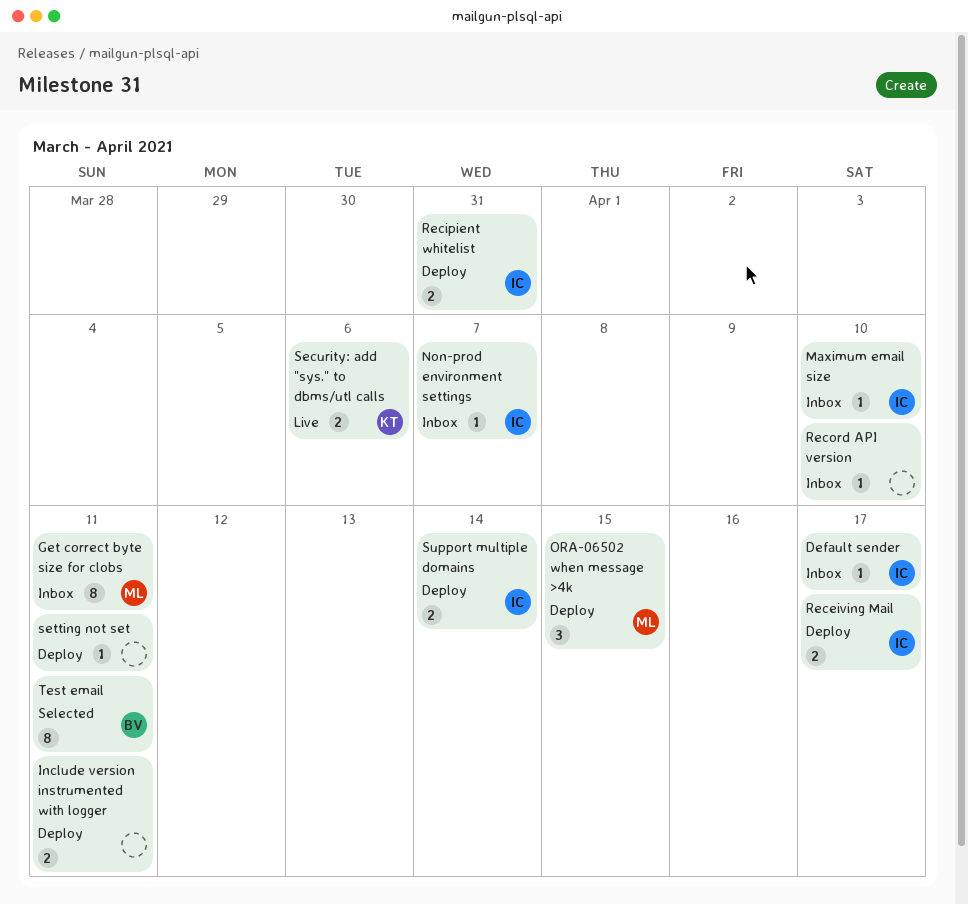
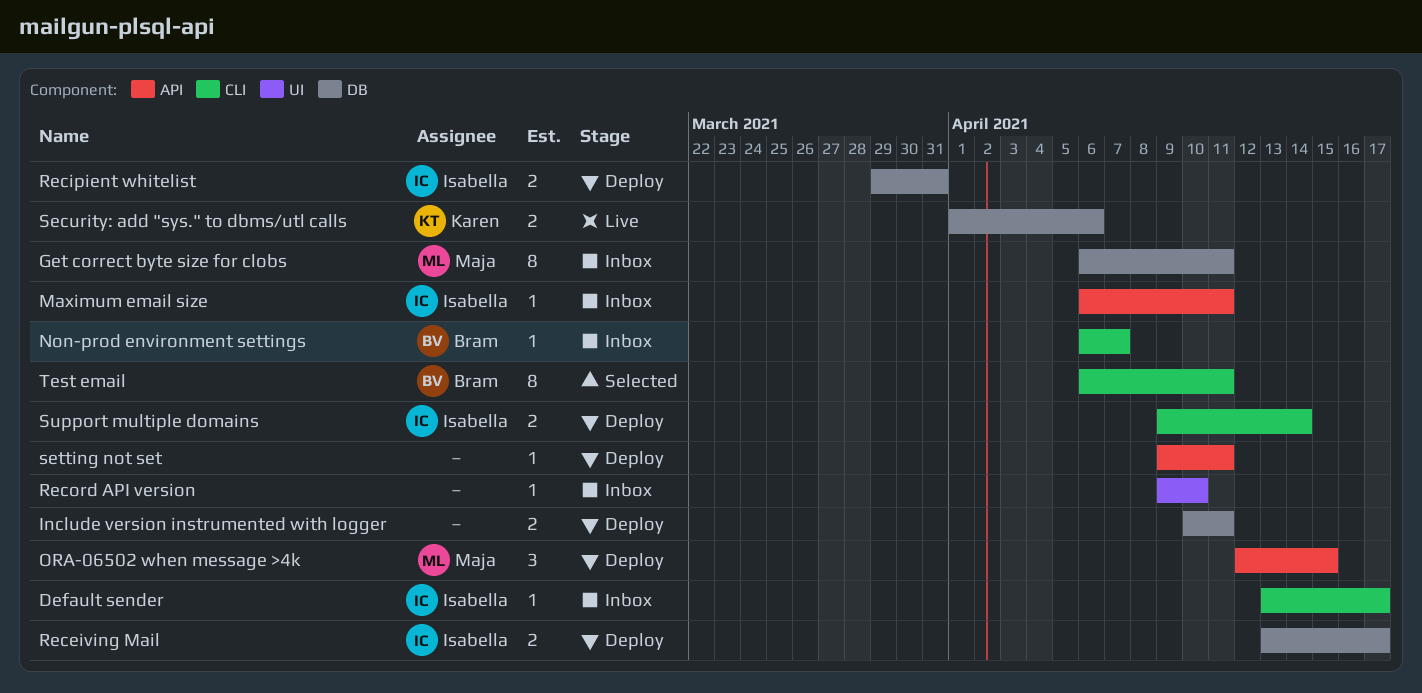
Maximum email size, due: Apr 10 -> Apr 11
Non-prod environment settings, owner: Isabella -> Bram

